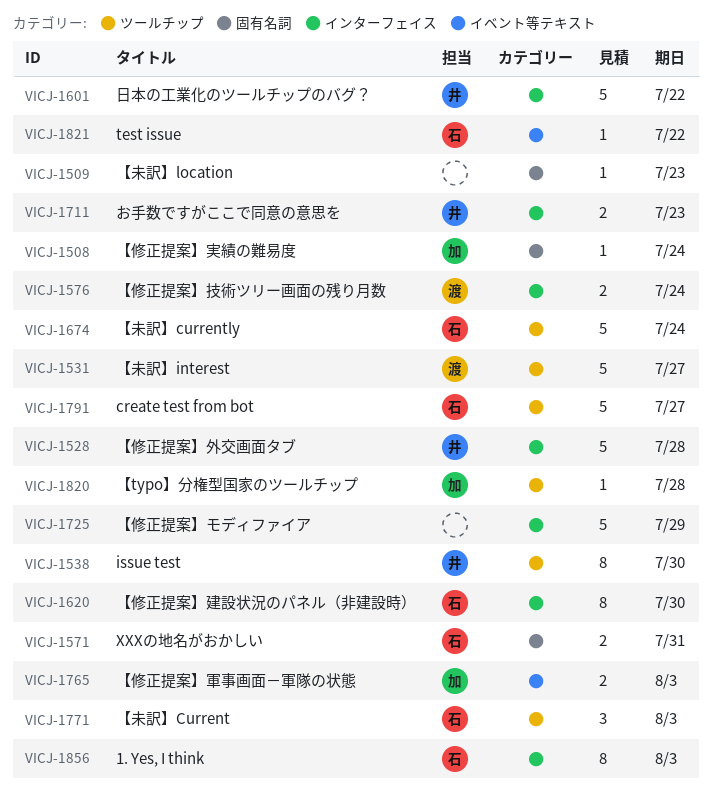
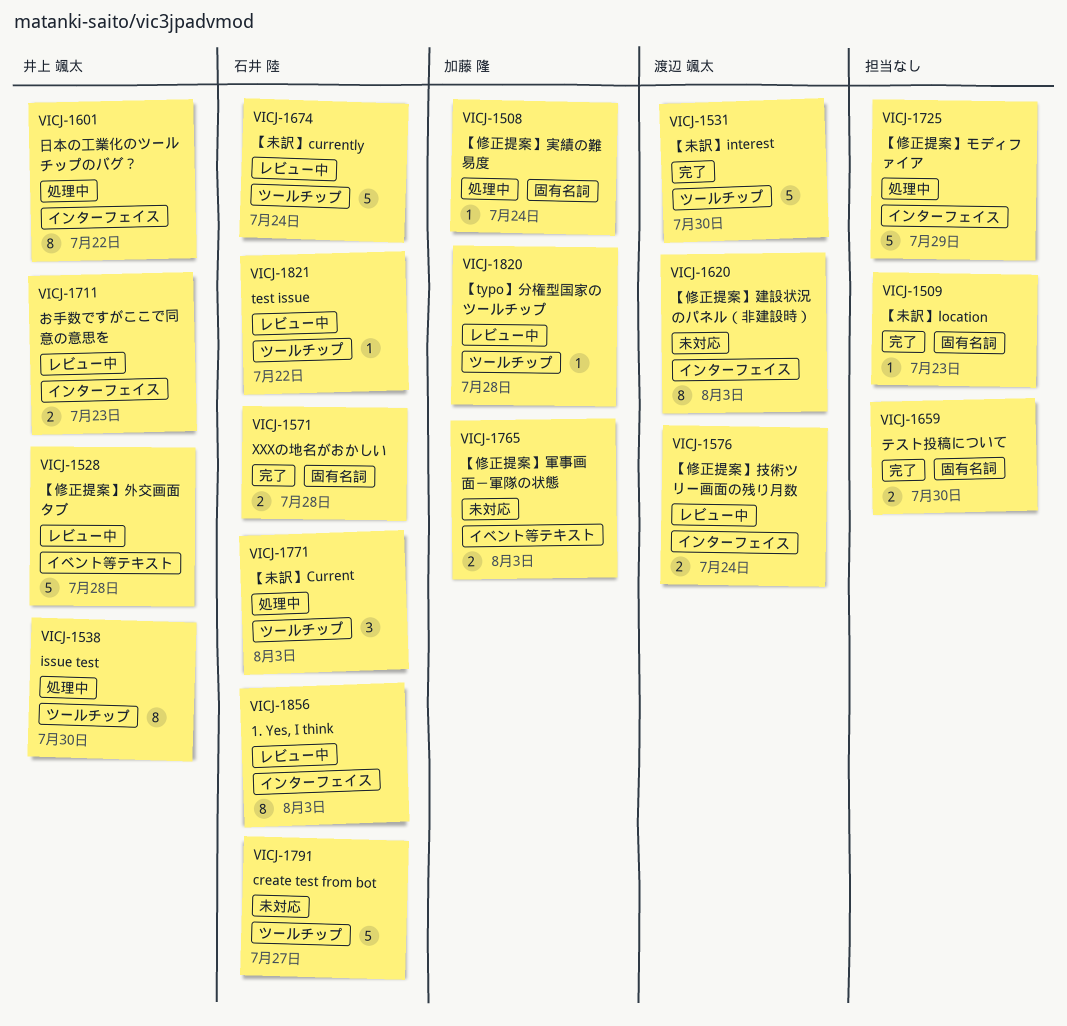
VICJ-1528, label: インターフェイス -> イベント等テキスト
VICJ-1531, due: Jul 27 -> Jul 30
VICJ-1571, due: Jul 31 -> Jul 28
VICJ-1601, estimate: 5 -> 8
VICJ-1620, owner: 石井 陸 -> 渡辺 颯太
VICJ-1620, due: Jul 30 -> Aug 3
VICJ-1659: none -> present
VICJ-1821, label: イベント等テキスト -> ツールチップ

